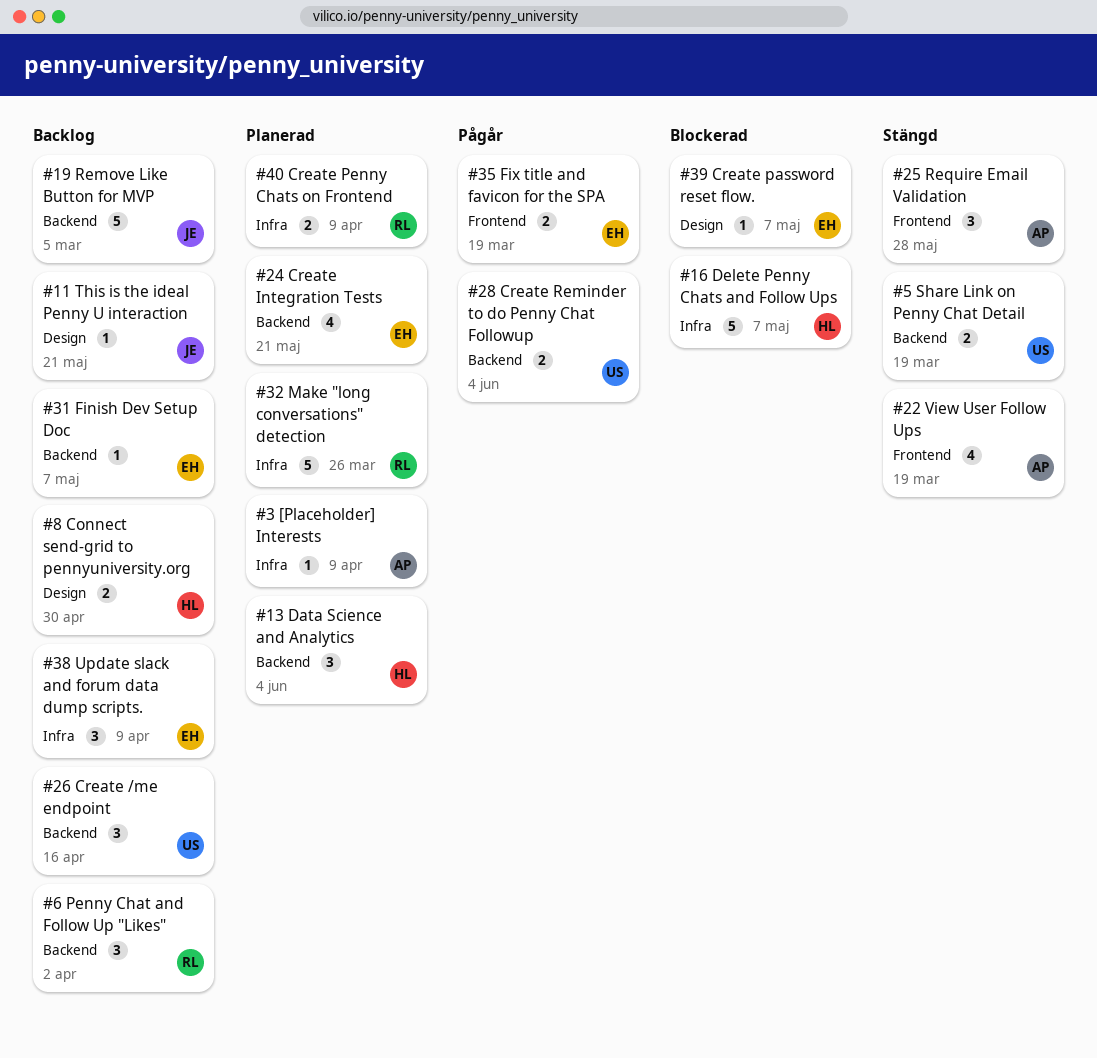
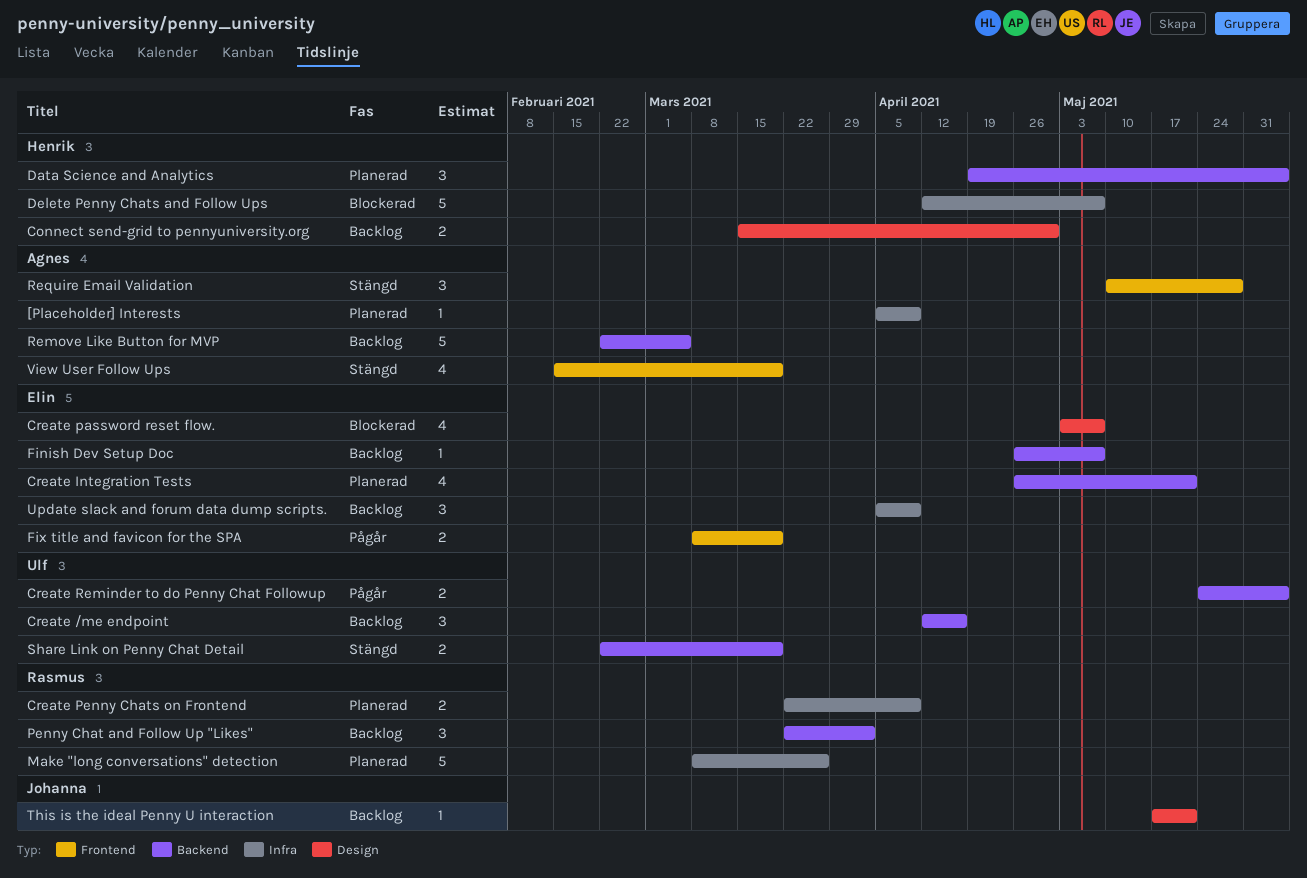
Create password reset flow., estimate: 1 -> 4
Remove Like Button for MVP, owner: Johanna -> Agnes

